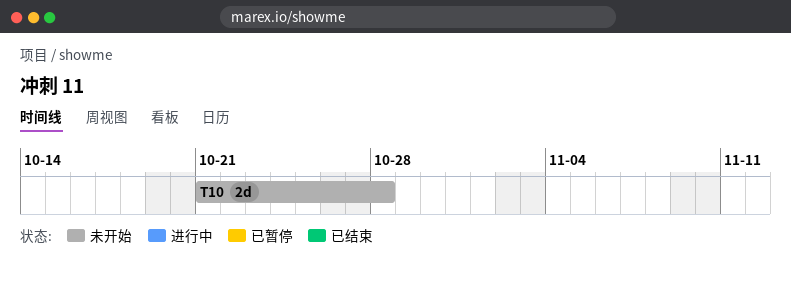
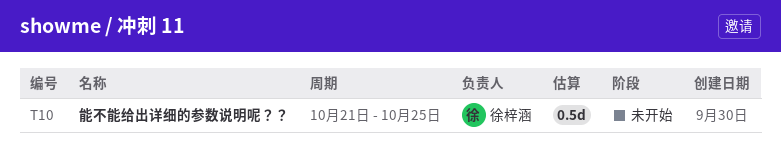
T10, estimate: 2d -> 0.5d
T10, due: Oct 28 -> Oct 25

